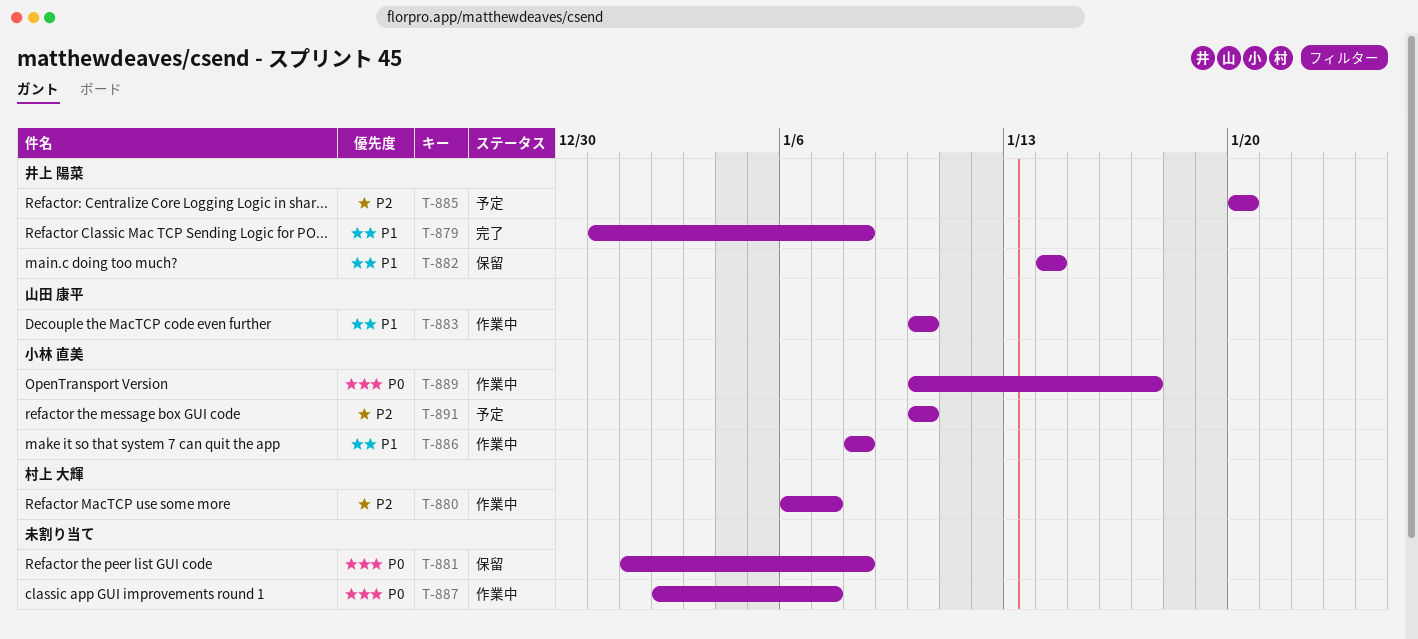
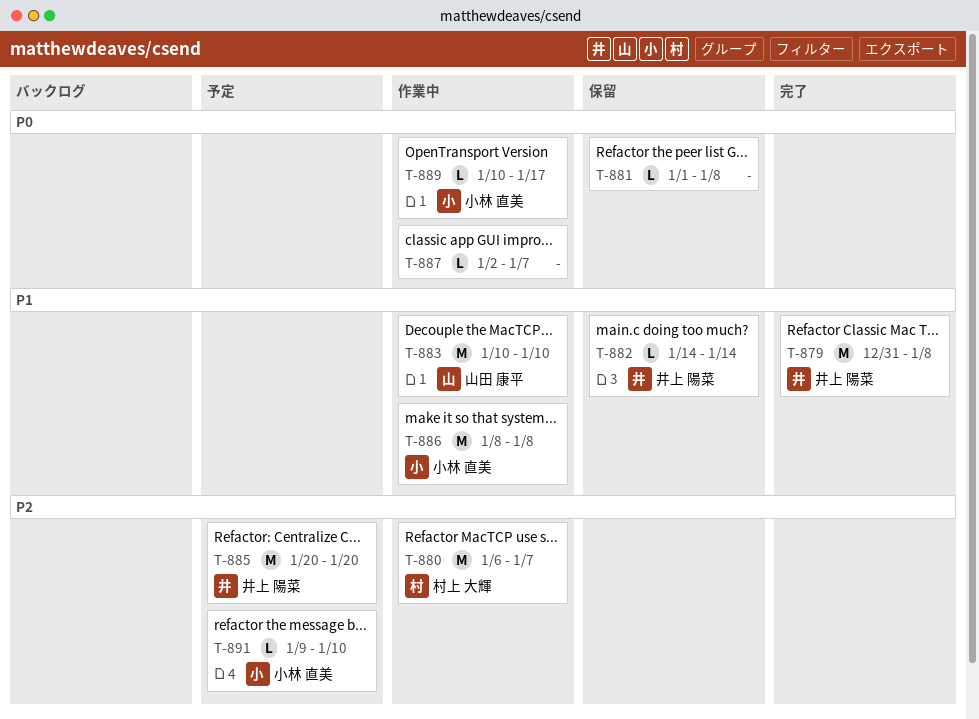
T-891, start: Jan 10 -> Jan 9

